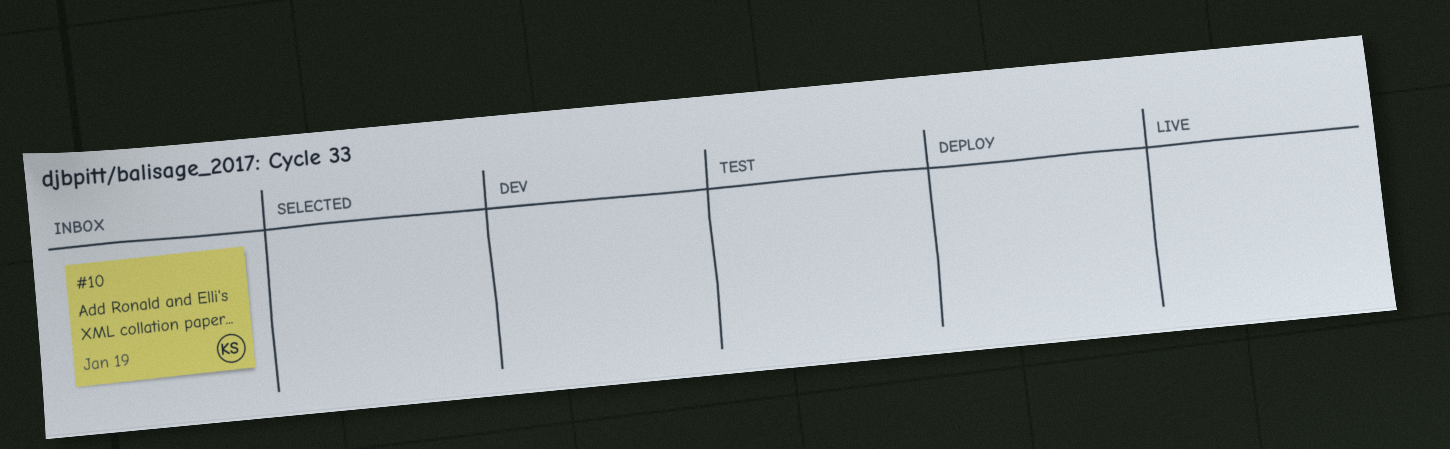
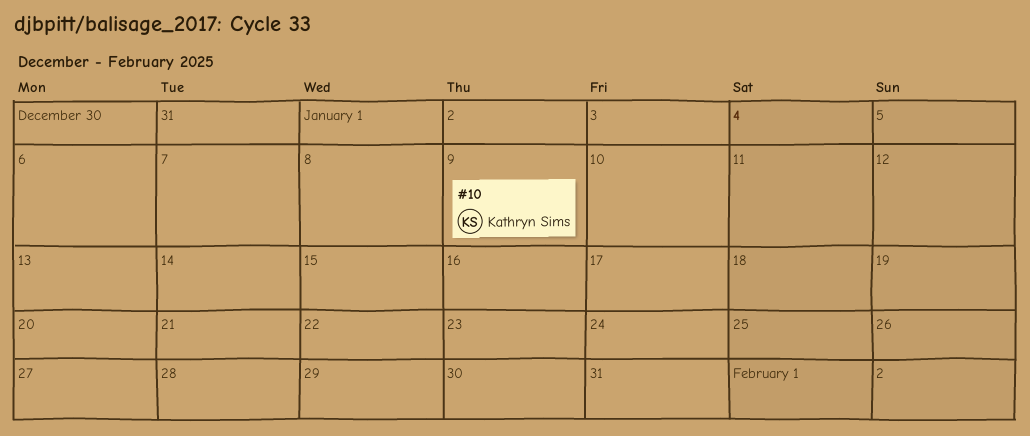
#10, due: Jan 19 -> Jan 9

